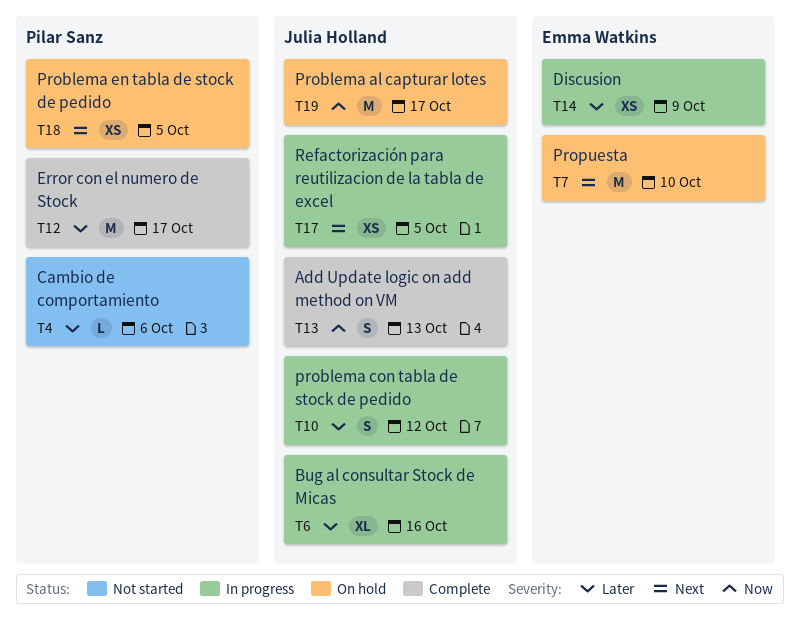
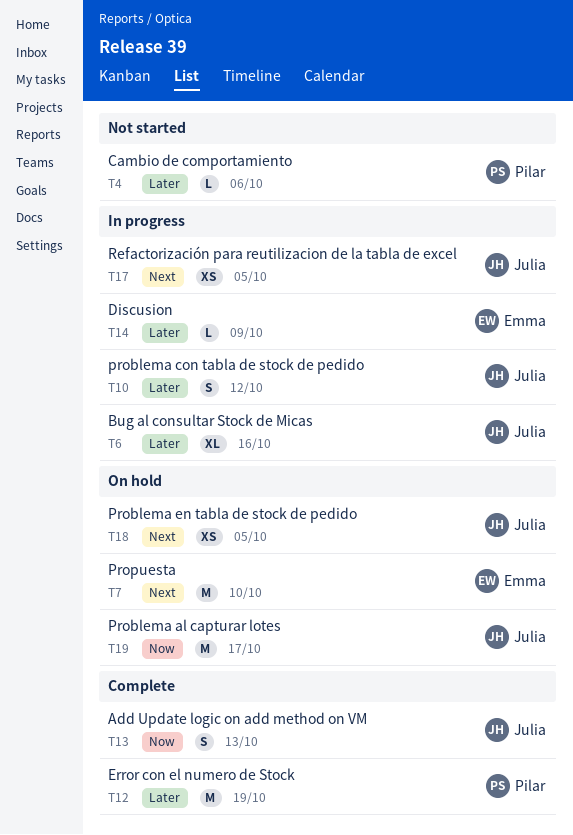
T12, due: Oct 17 -> Oct 19
T14, estimate: XS -> L
T18, owner: Pilar Sanz -> Julia Holland

